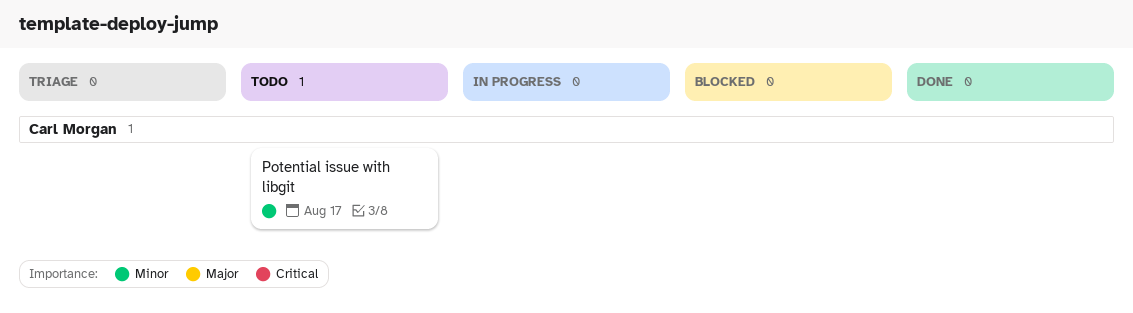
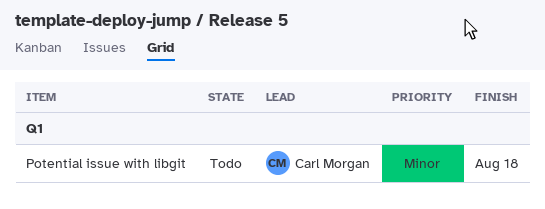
Potential issue with libgit, due: Aug 17 -> Aug 18

